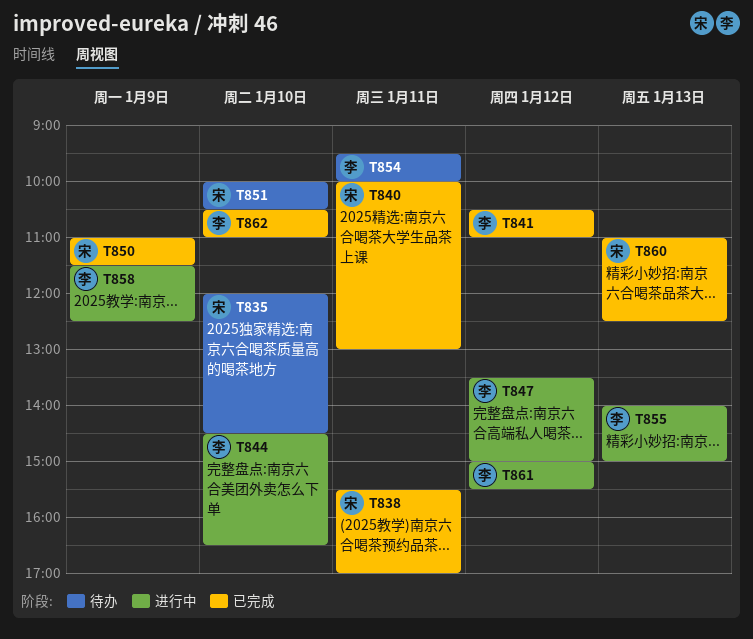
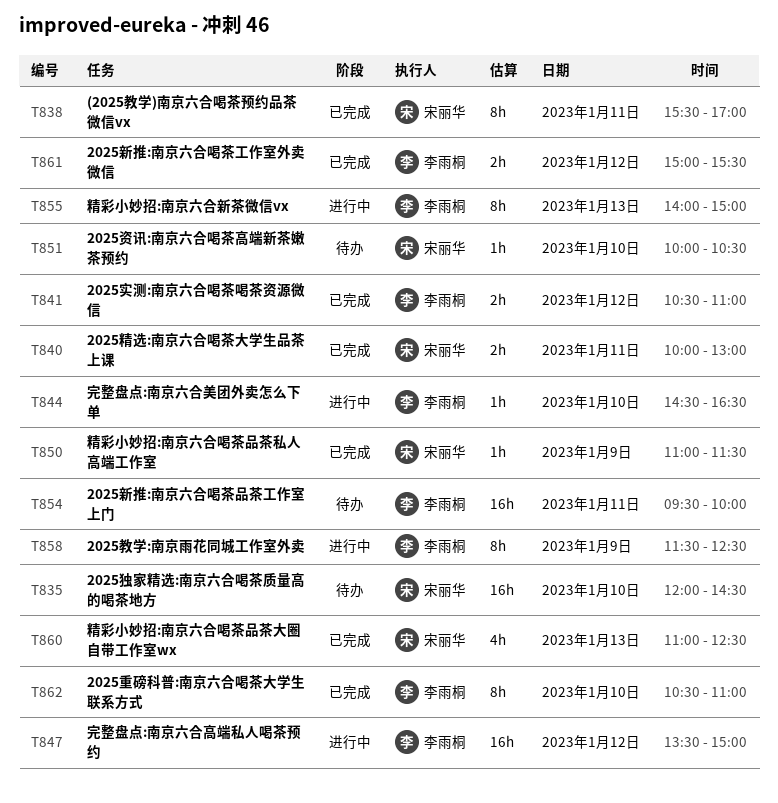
T861, status: 进行中 -> 已完成

